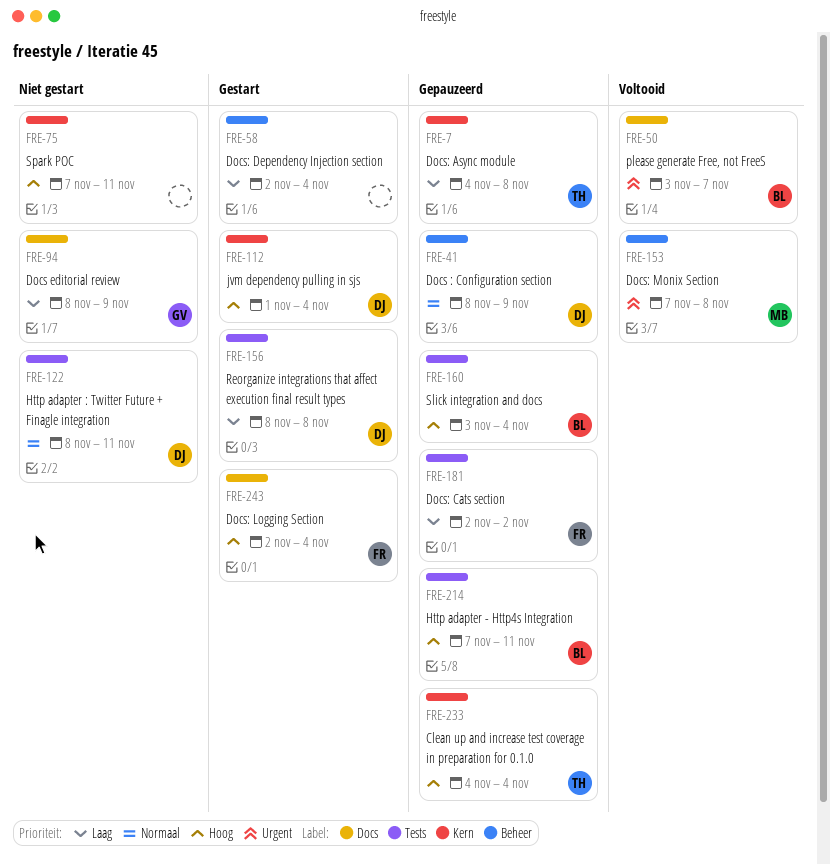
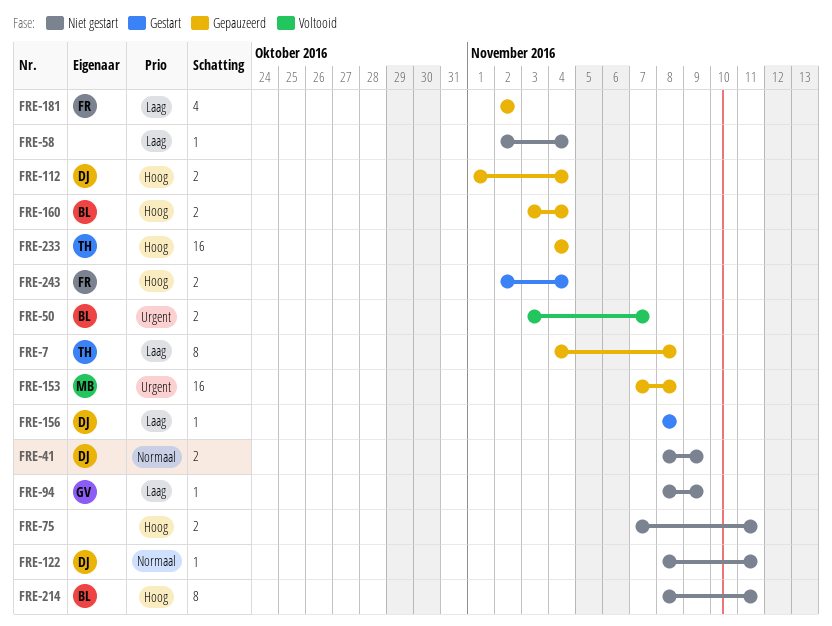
FRE-41, status: Gepauzeerd -> Niet gestart
FRE-58, status: Gestart -> Niet gestart
FRE-112, status: Gestart -> Gepauzeerd
FRE-153, status: Voltooid -> Gepauzeerd
FRE-214, status: Gepauzeerd -> Niet gestart
FRE-214, start: Nov 7 -> Nov 8

